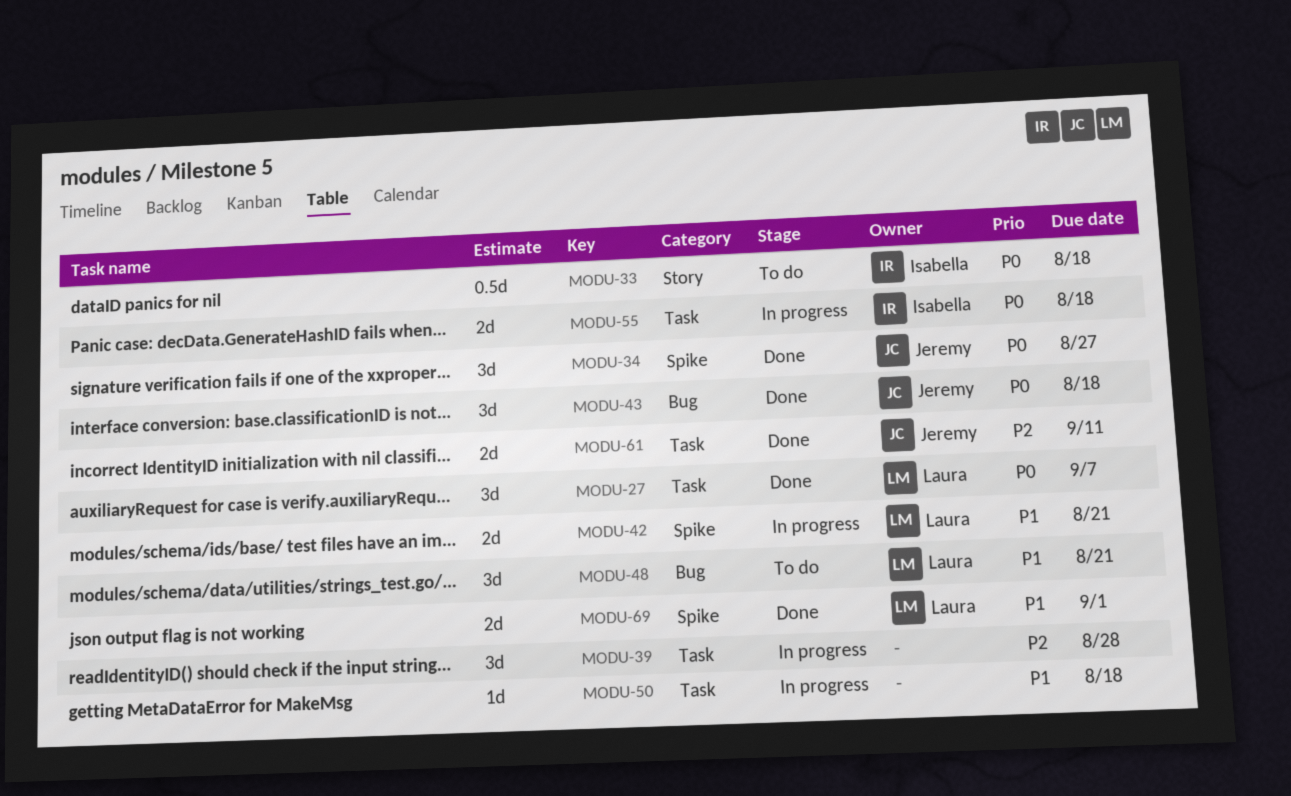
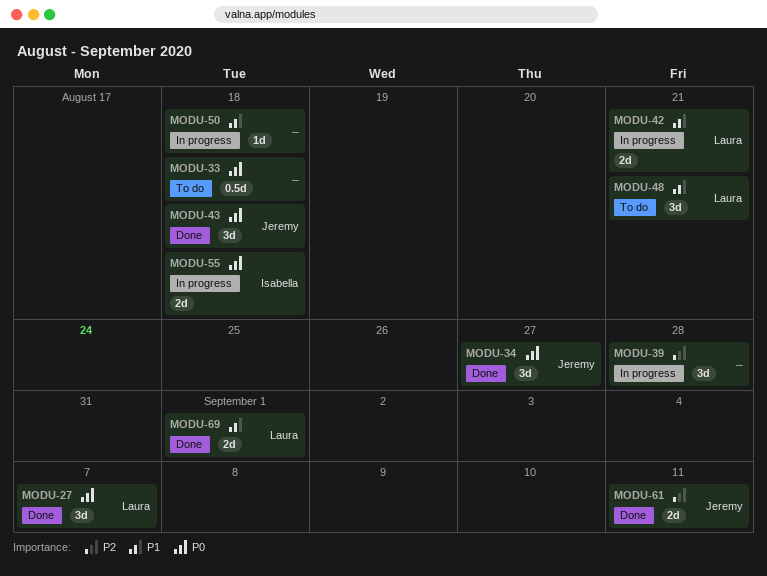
MODU-33, owner: Isabella -> none

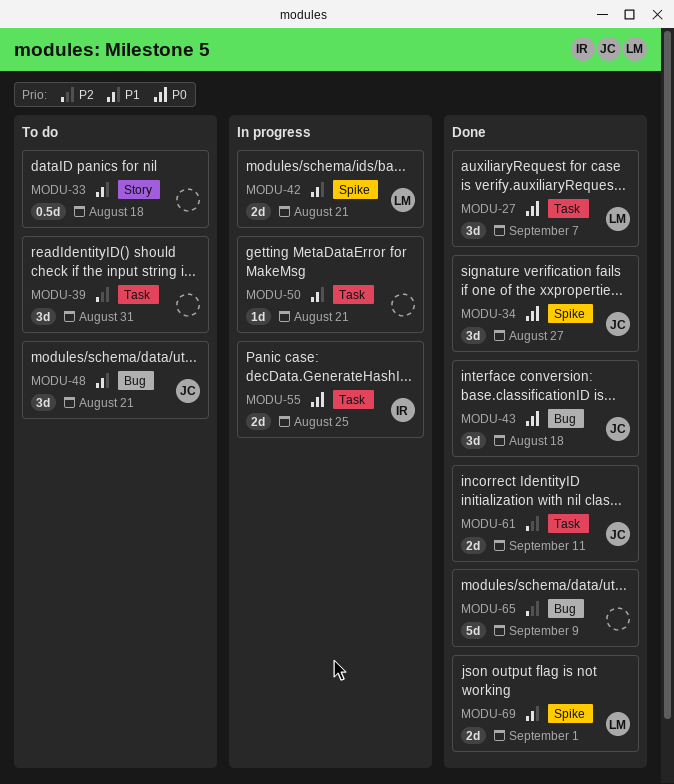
MODU-33, priority: P0 -> P1
MODU-39, status: In progress -> To do
MODU-39, due: Aug 28 -> Aug 31
MODU-48, owner: Laura -> Jeremy
MODU-50, due: Aug 18 -> Aug 21
MODU-55, due: Aug 18 -> Aug 25
MODU-65: none -> present

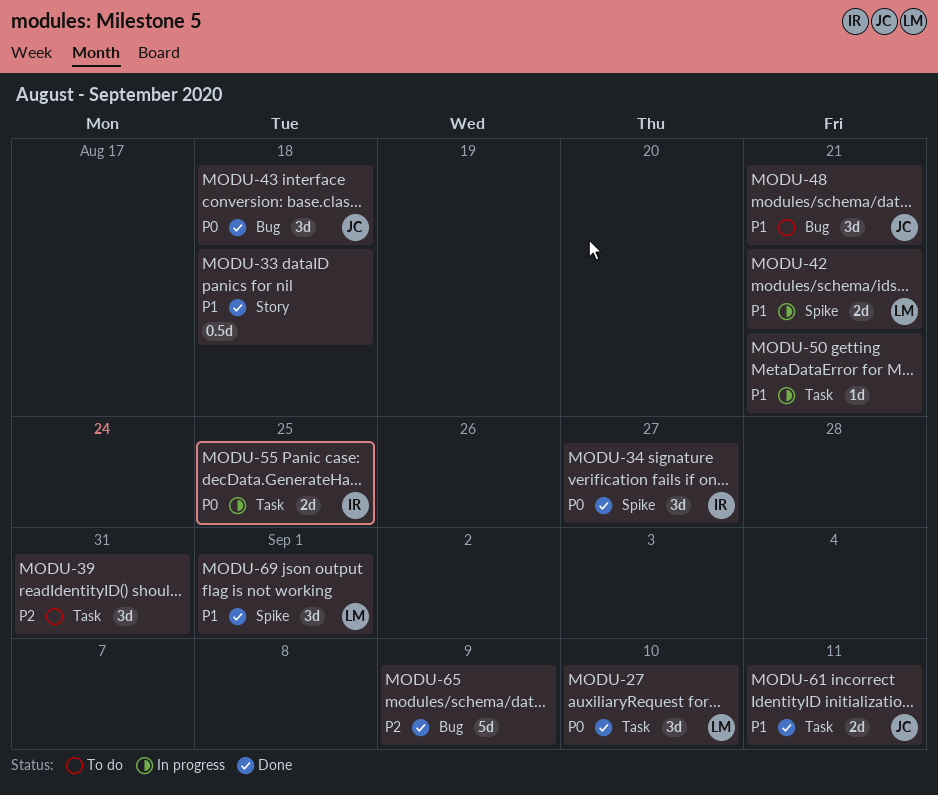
MODU-27, due: Sep 7 -> Sep 10
MODU-33, status: To do -> Done
MODU-34, owner: JC -> IR
MODU-61, priority: P2 -> P1
MODU-69, estimate: 2d -> 3d

